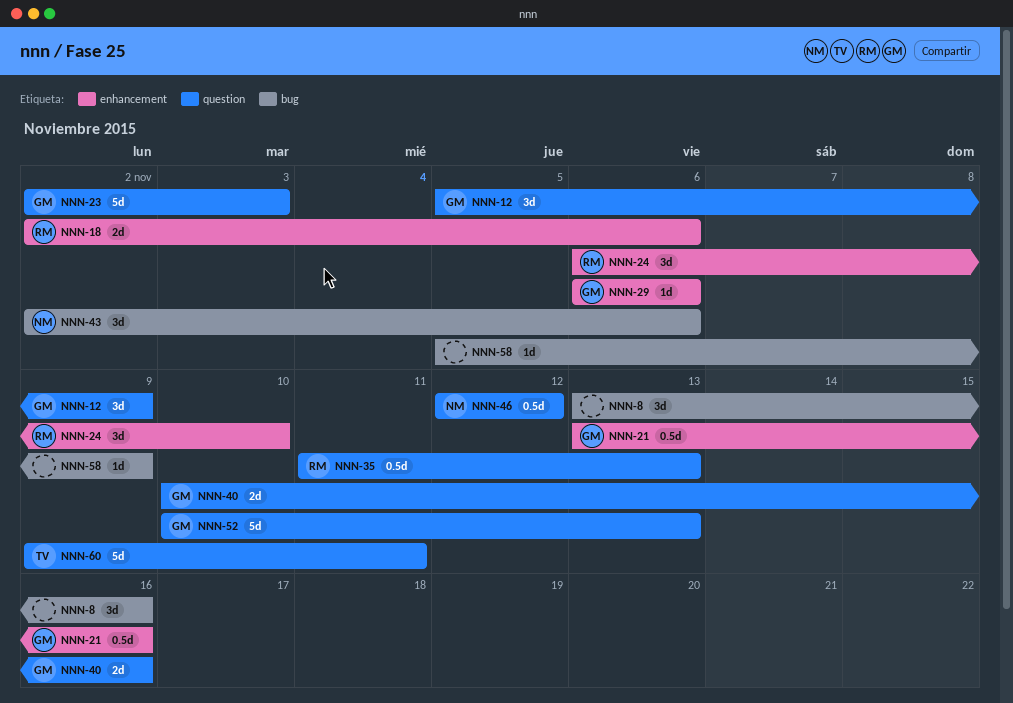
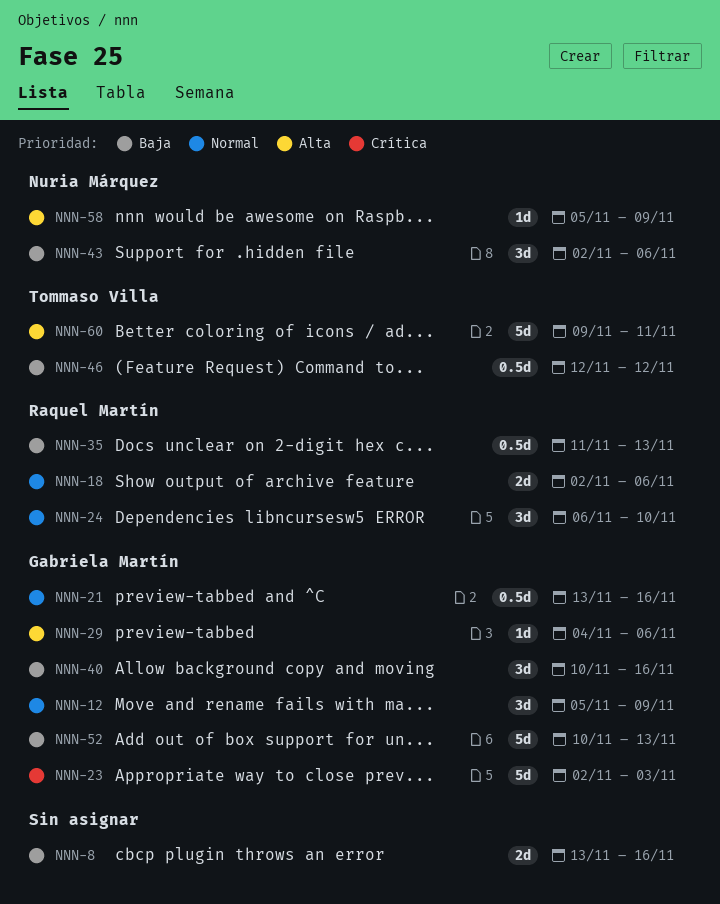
NNN-8, estimate: 3d -> 2d
NNN-29, start: Nov 6 -> Nov 4
NNN-40, estimate: 2d -> 3d
NNN-46, owner: Nuria Márquez -> Tommaso Villa
NNN-58, owner: none -> Nuria Márquez

